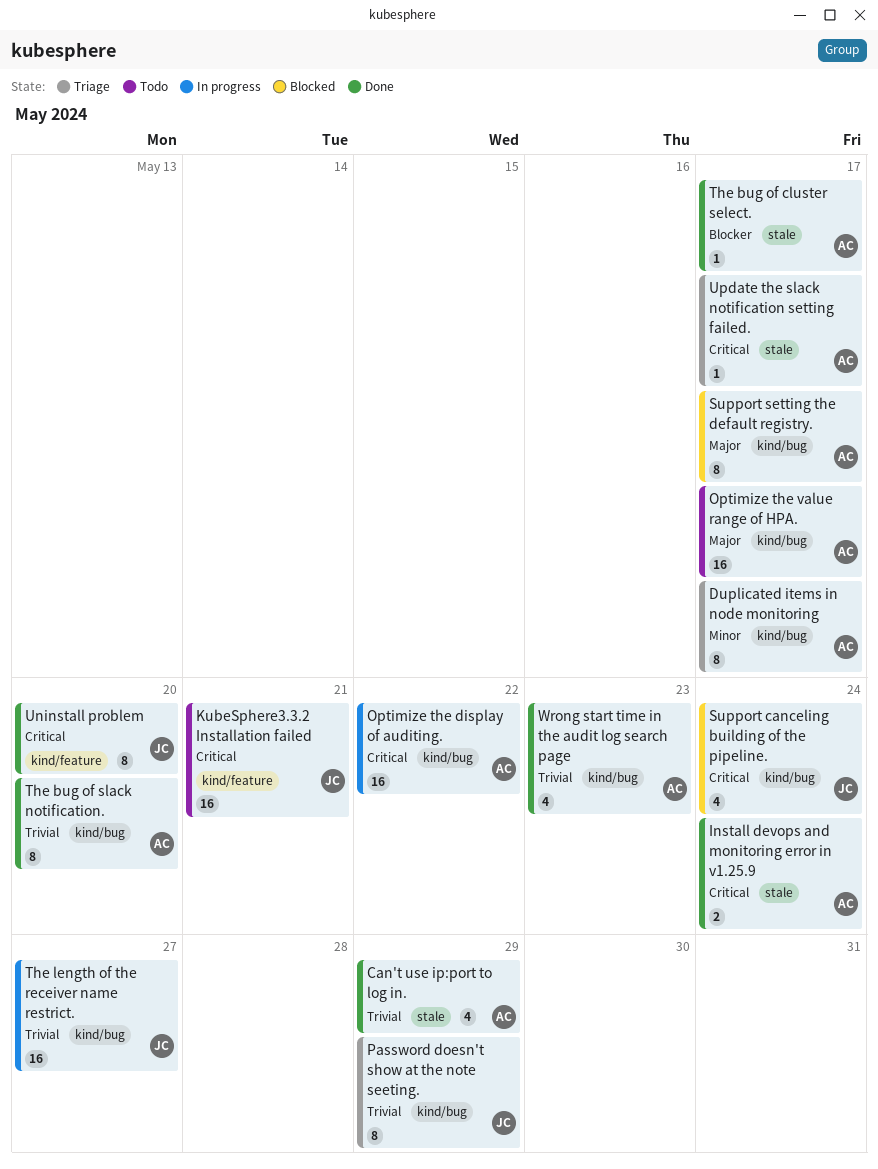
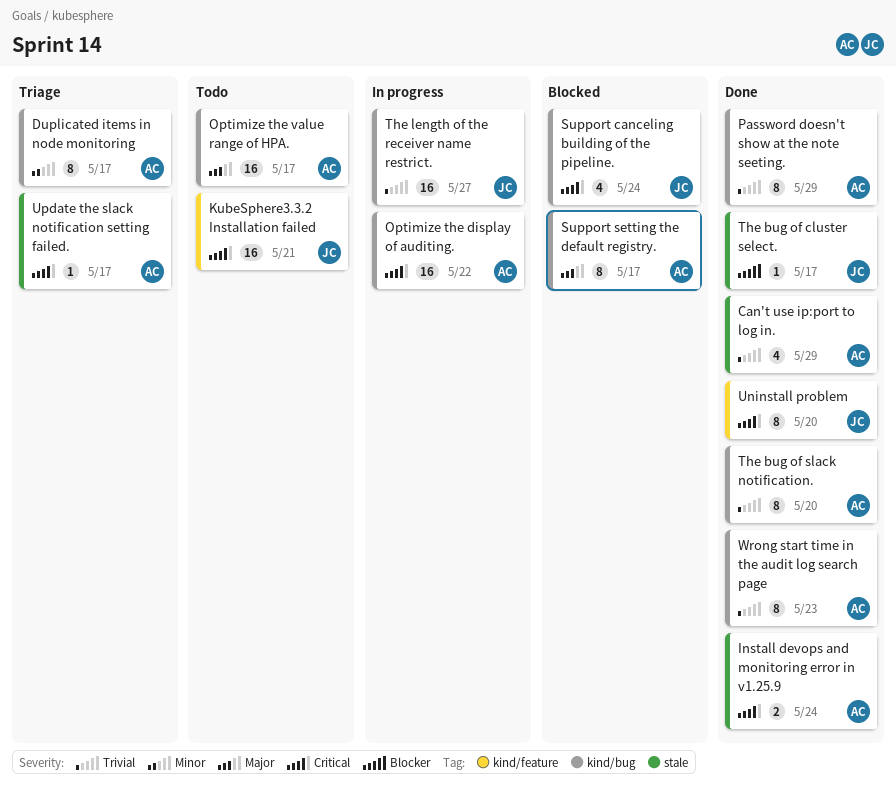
Password doesn't show at the note seeting., status: Triage -> Done
Password doesn't show at the note seeting., owner: JC -> AC
The bug of cluster select., owner: AC -> JC
Wrong start time in the audit log search page, estimate: 4 -> 8

